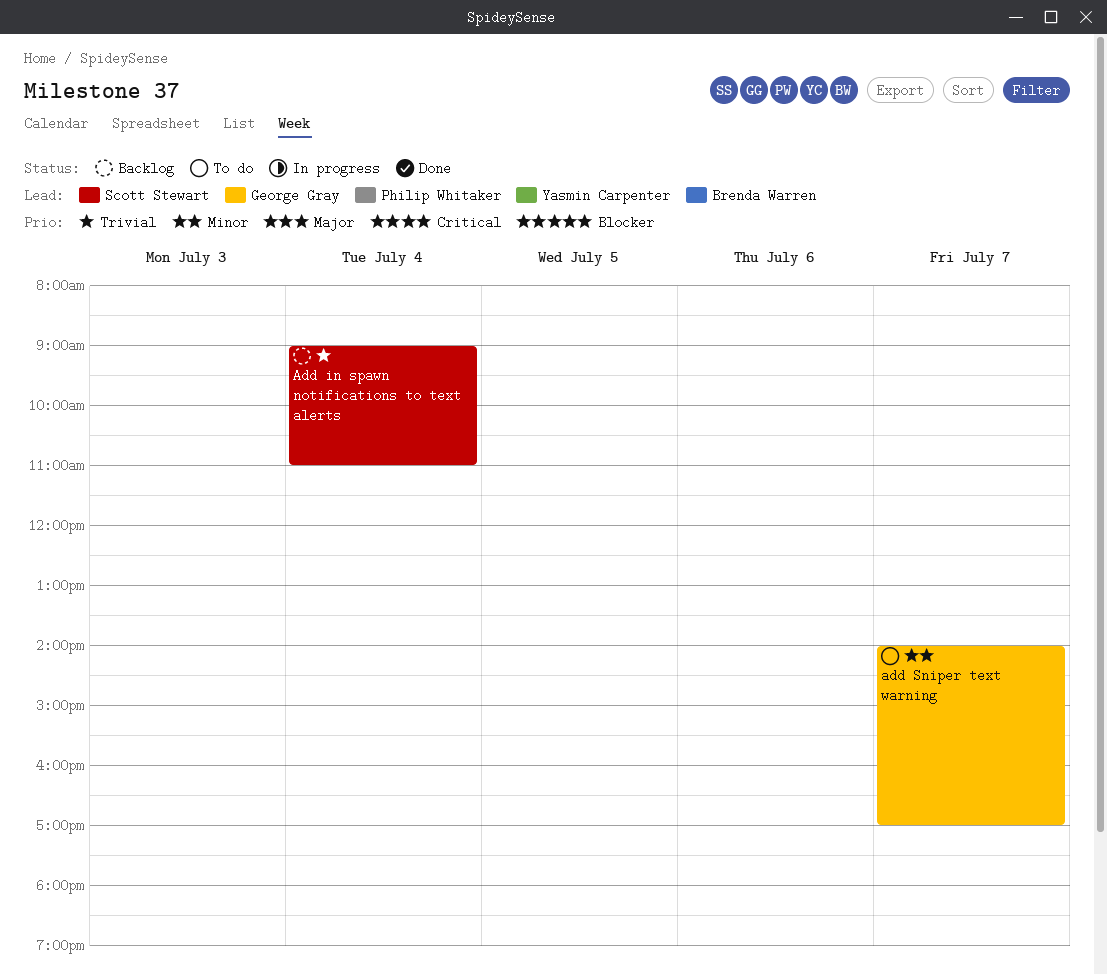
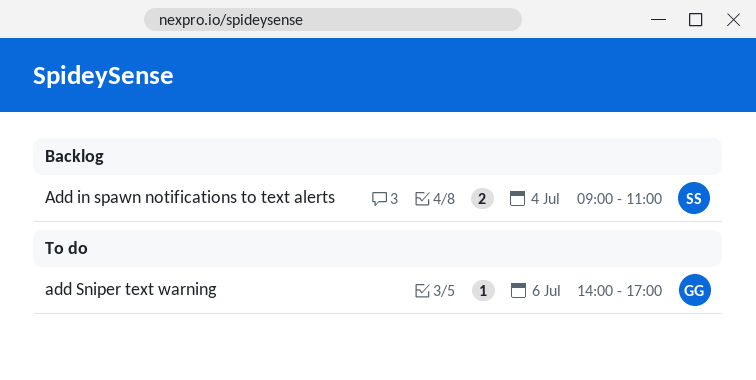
add Sniper text warning, day: Jul 7 -> Jul 6

